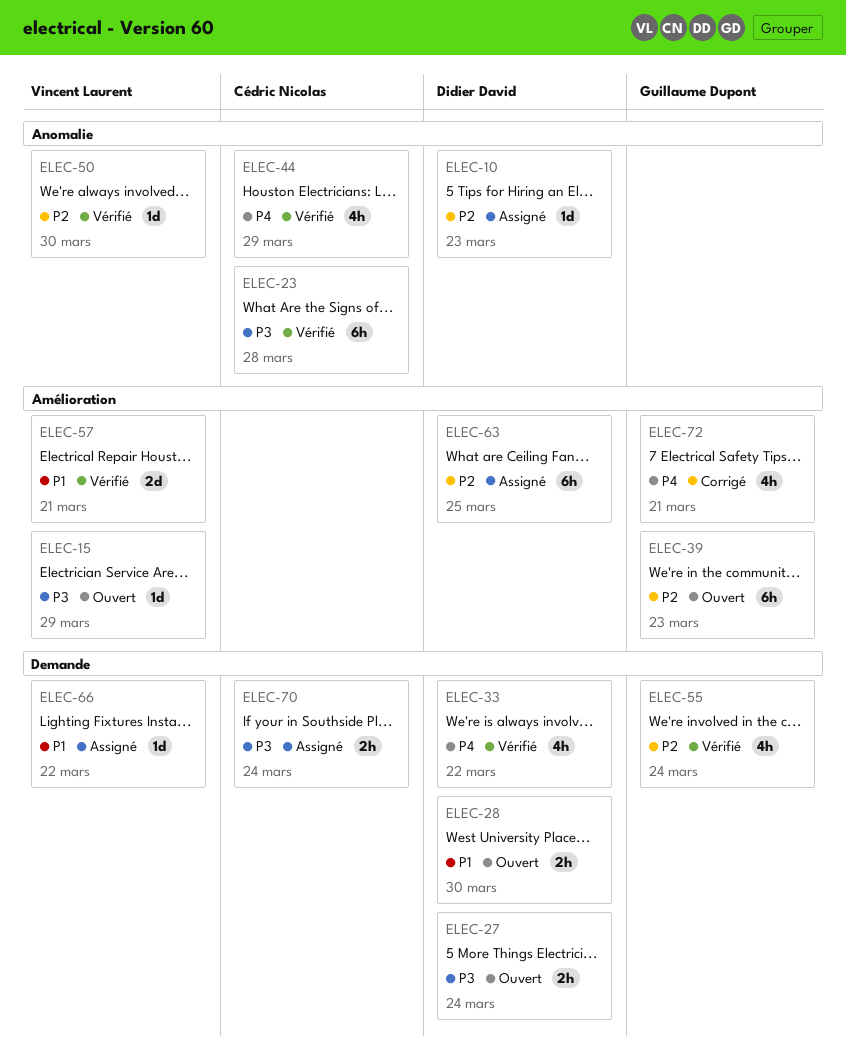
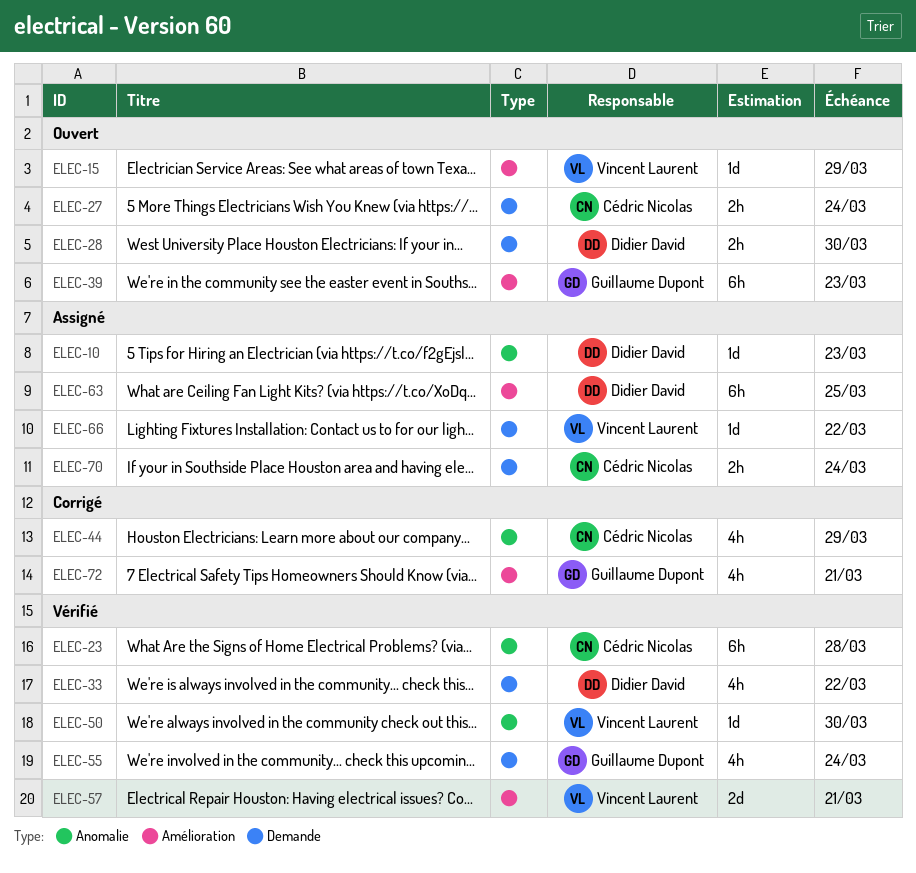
ELEC-27, owner: Didier David -> Cédric Nicolas
ELEC-44, status: Vérifié -> Corrigé

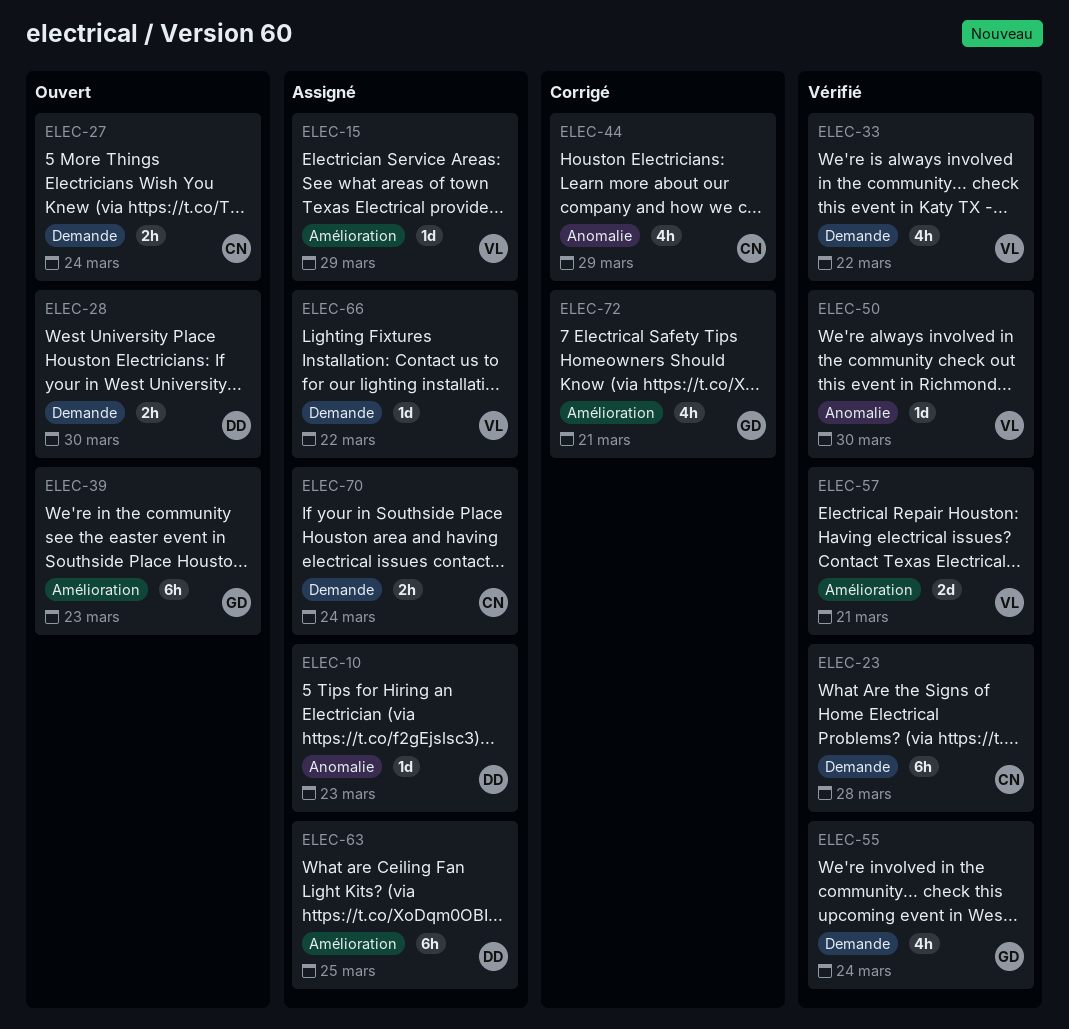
ELEC-15, status: Ouvert -> Assigné
ELEC-23, label: Anomalie -> Demande
ELEC-33, owner: Didier David -> Vincent Laurent

